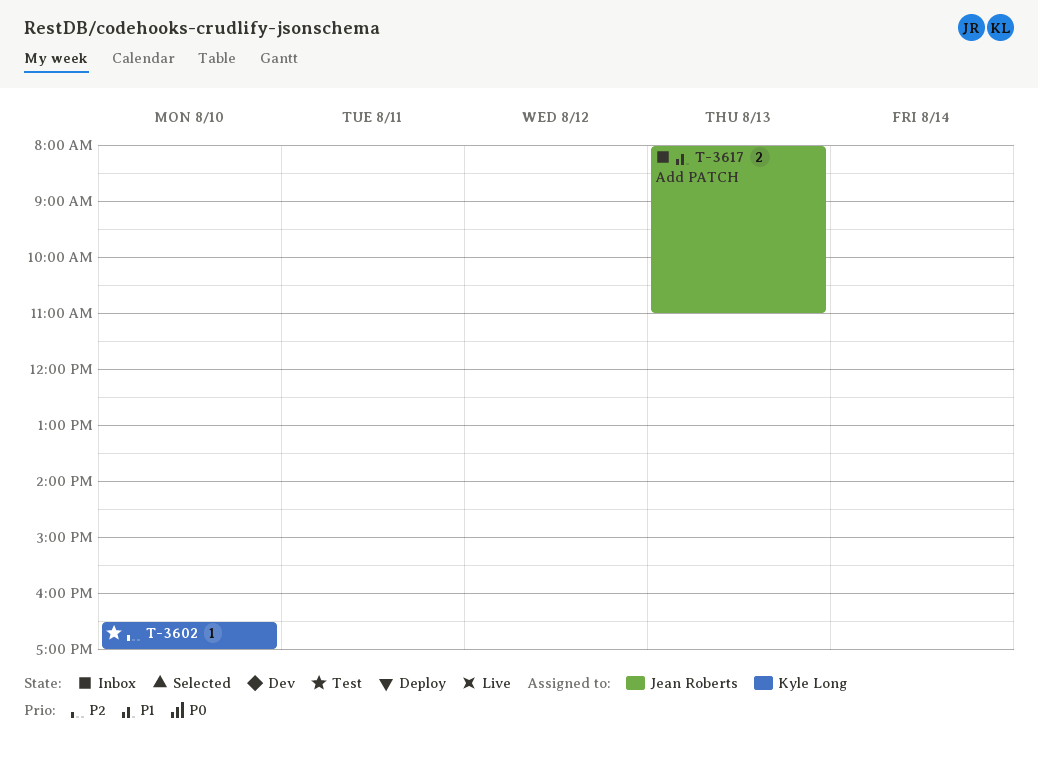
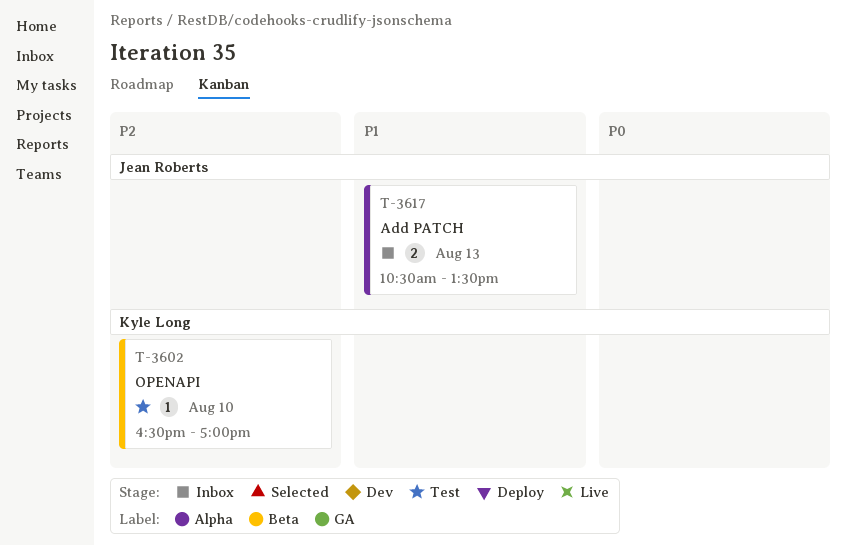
T-3617, begins: 08:00 -> 10:30
T-3617, ends: 11:00 -> 13:30

